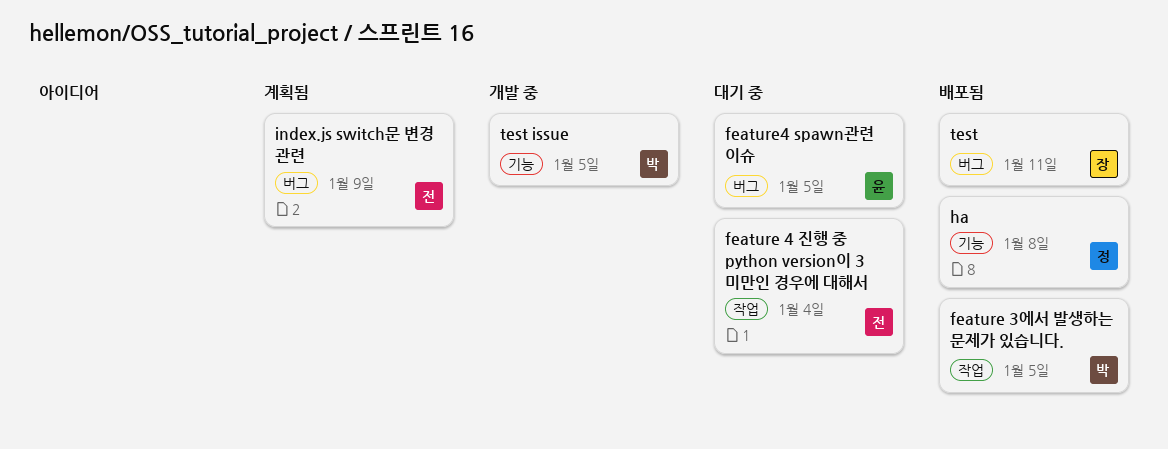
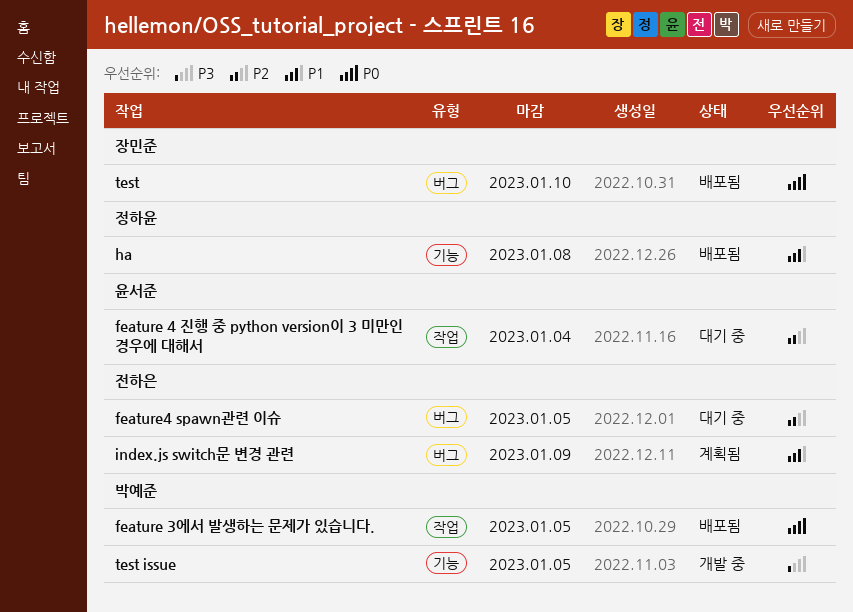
feature 4 진행 중 python version이 3 미만인 경우에 대해서, owner: 전하은 -> 윤서준
feature4 spawn관련 이슈, owner: 윤서준 -> 전하은
test, due: Jan 11 -> Jan 10

